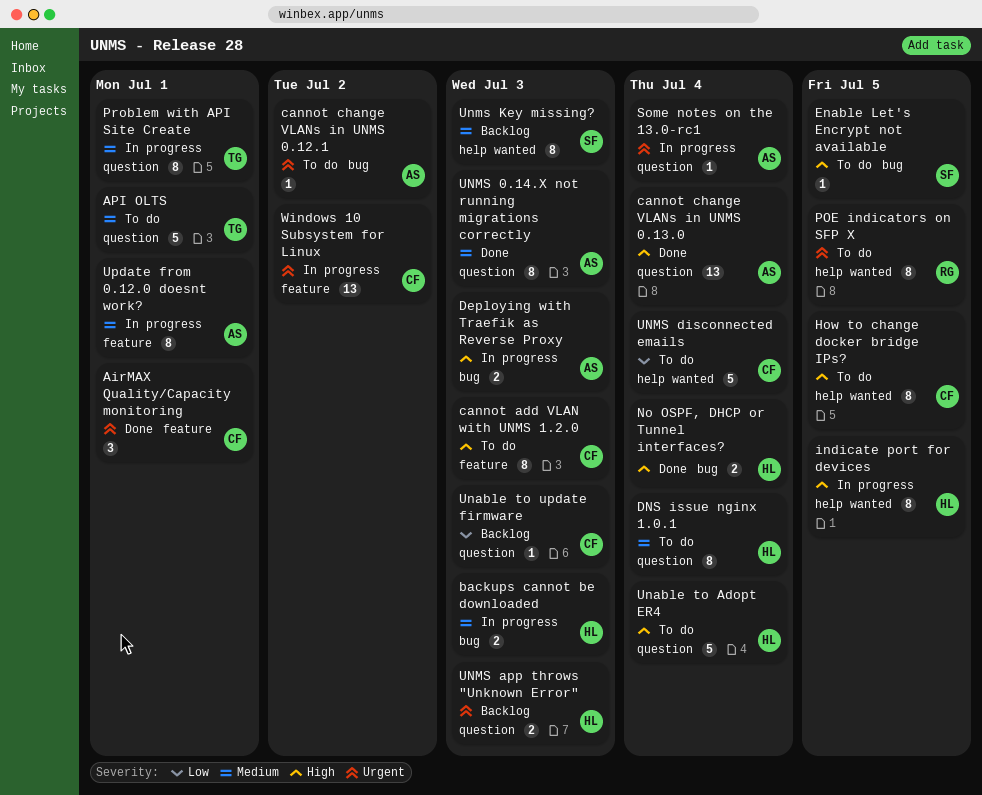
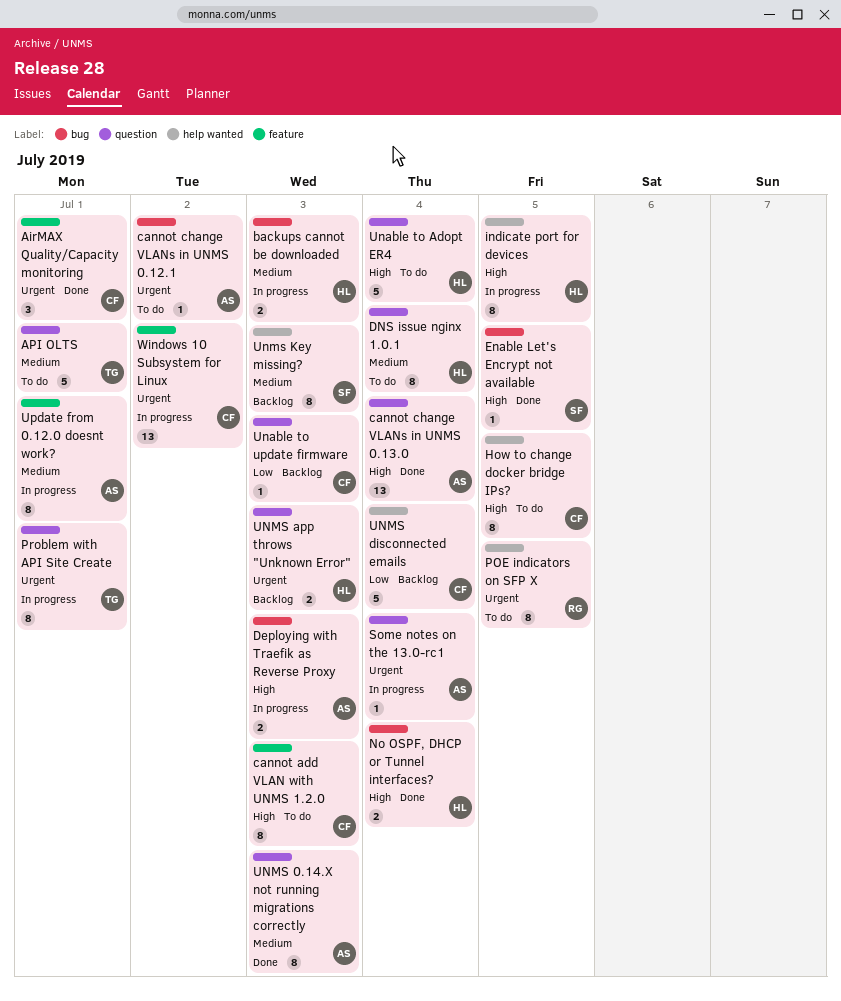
Enable Let's Encrypt not available, status: To do -> Done
Problem with API Site Create, priority: Medium -> Urgent
UNMS disconnected emails, status: To do -> Backlog

